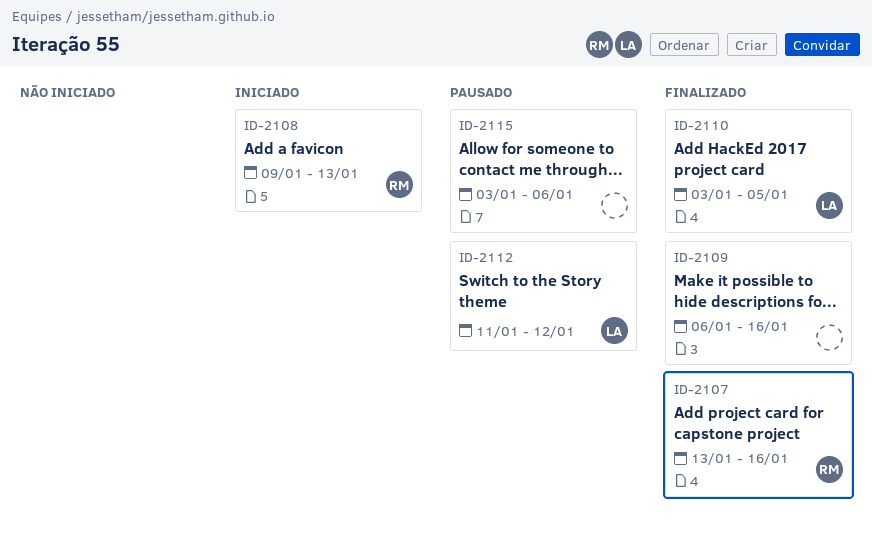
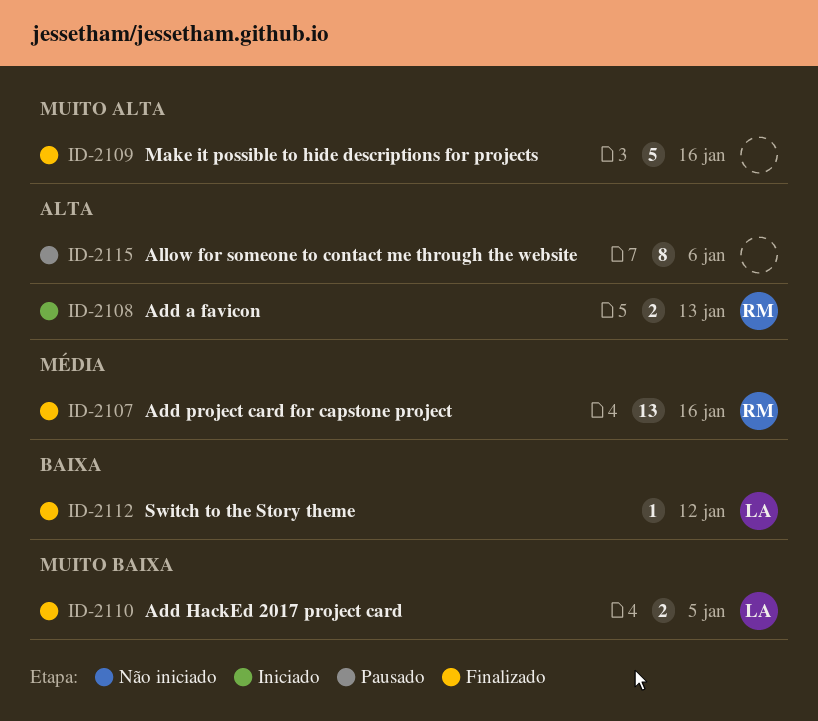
ID-2112, status: Pausado -> Finalizado

